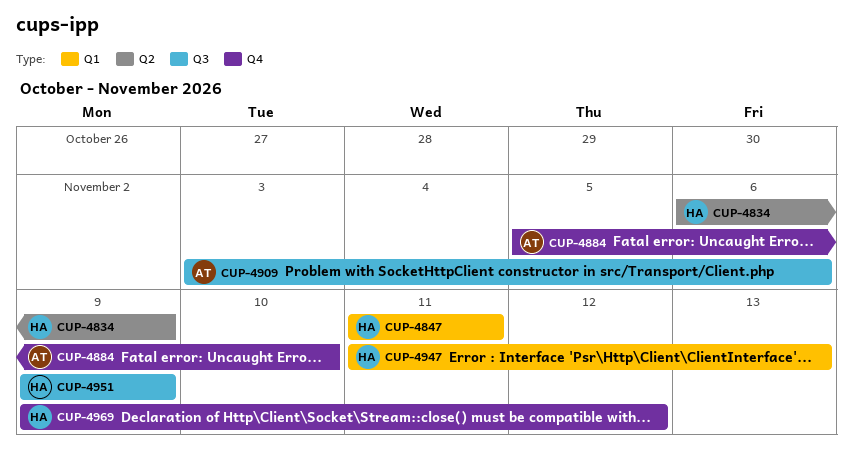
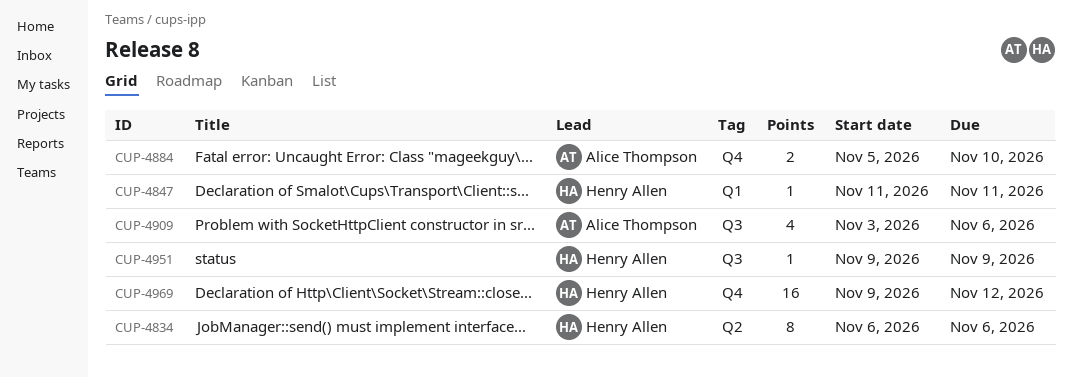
CUP-4834, due: Nov 9 -> Nov 6
CUP-4947: present -> none

